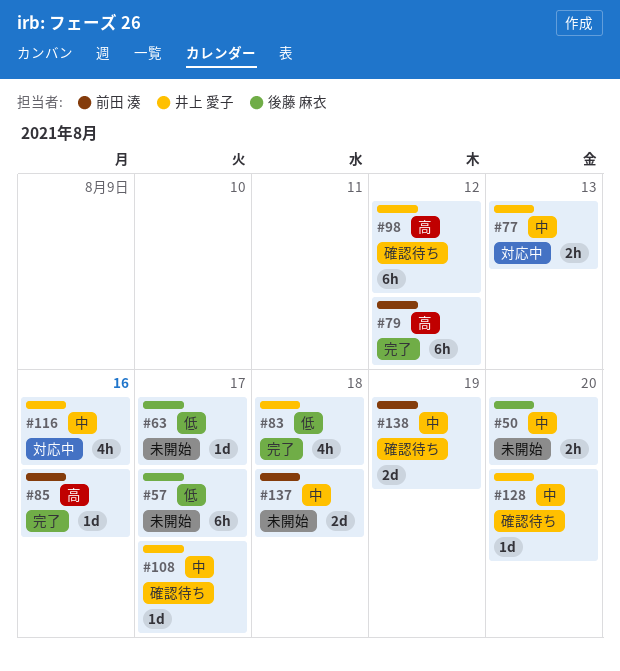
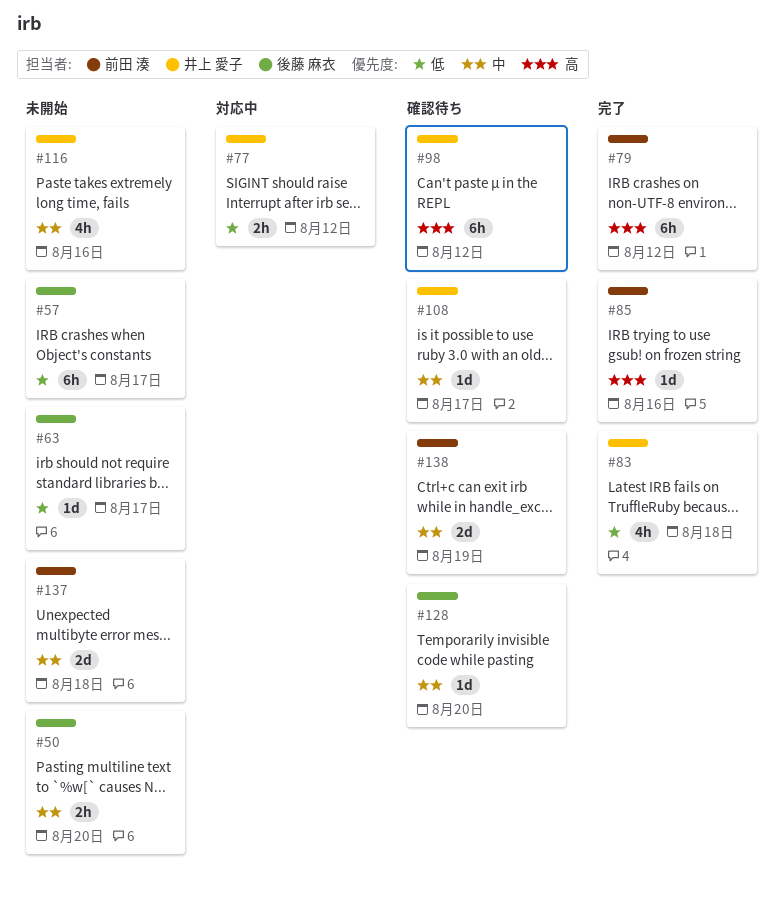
#77, priority: 中 -> 低
#77, due: Aug 13 -> Aug 12
#116, status: 対応中 -> 未開始
#128, owner: 井上 愛子 -> 後藤 麻衣

